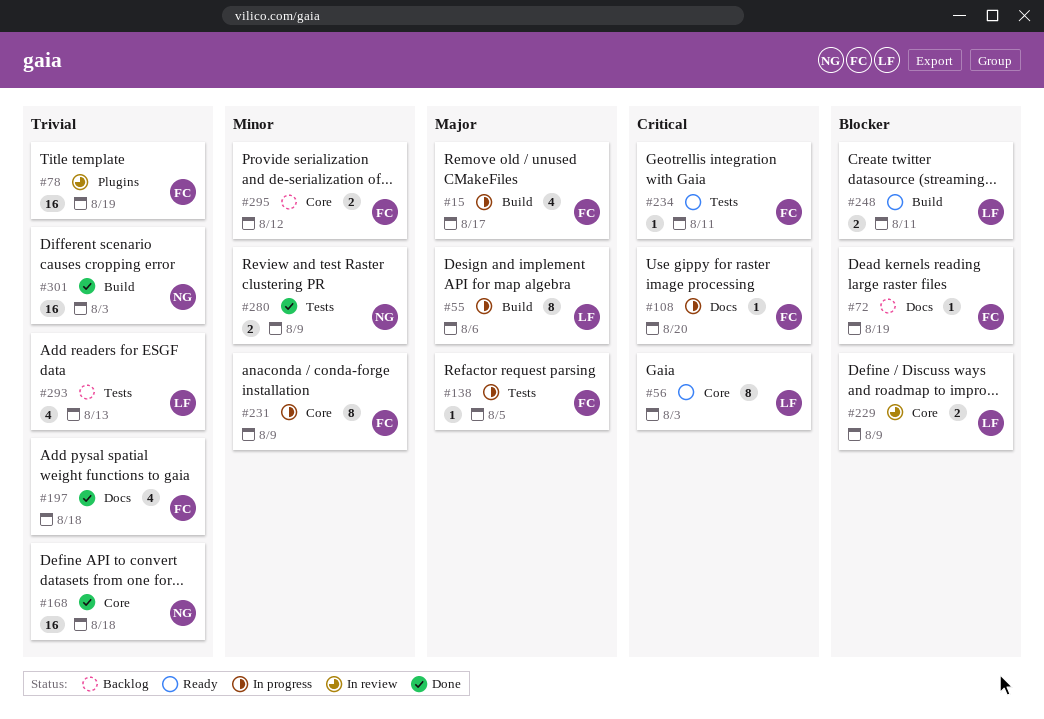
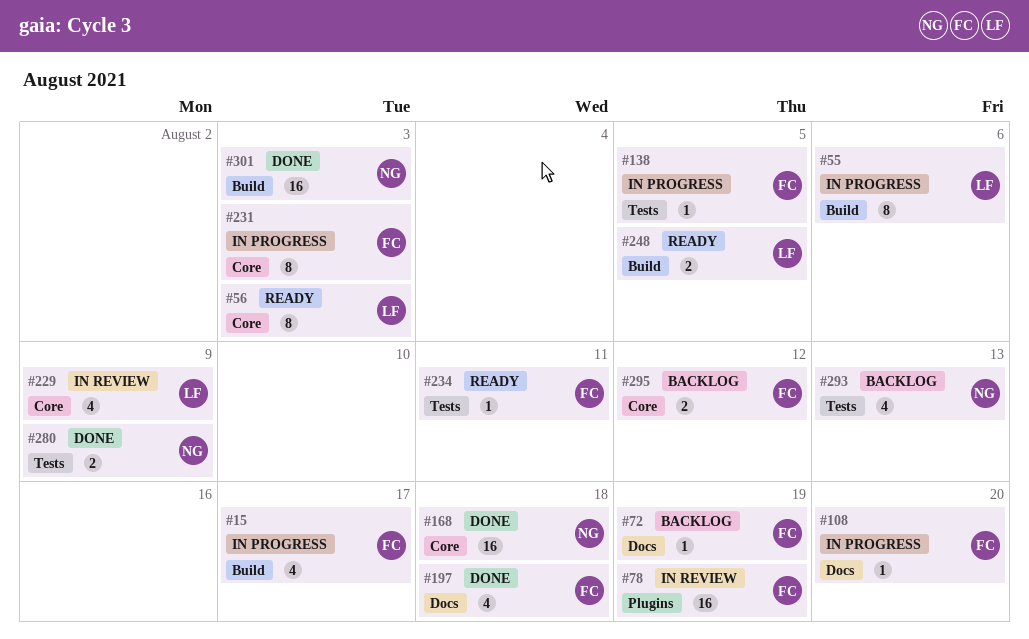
#229, estimate: 2 -> 4
#231, due: Aug 9 -> Aug 3
#248, due: Aug 11 -> Aug 5
#293, owner: LF -> NG

